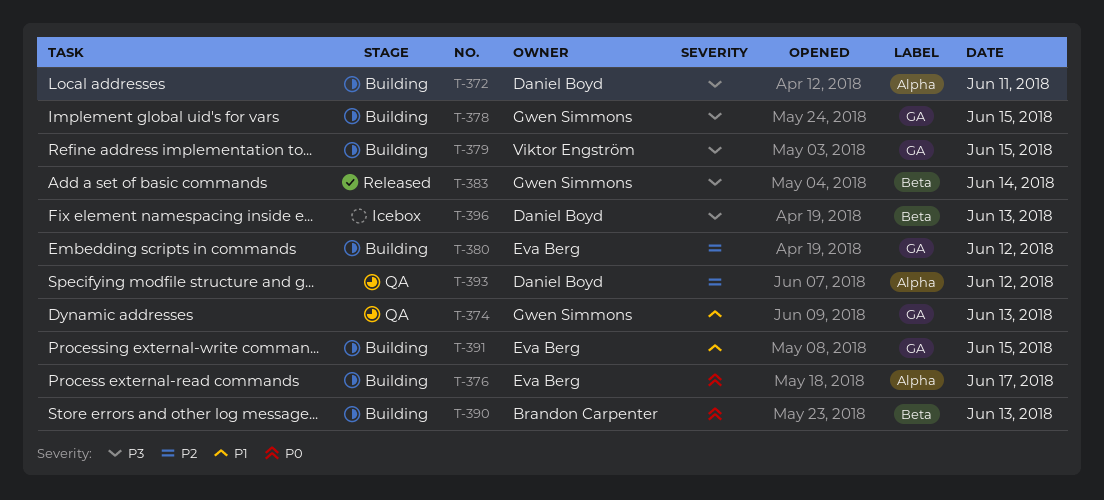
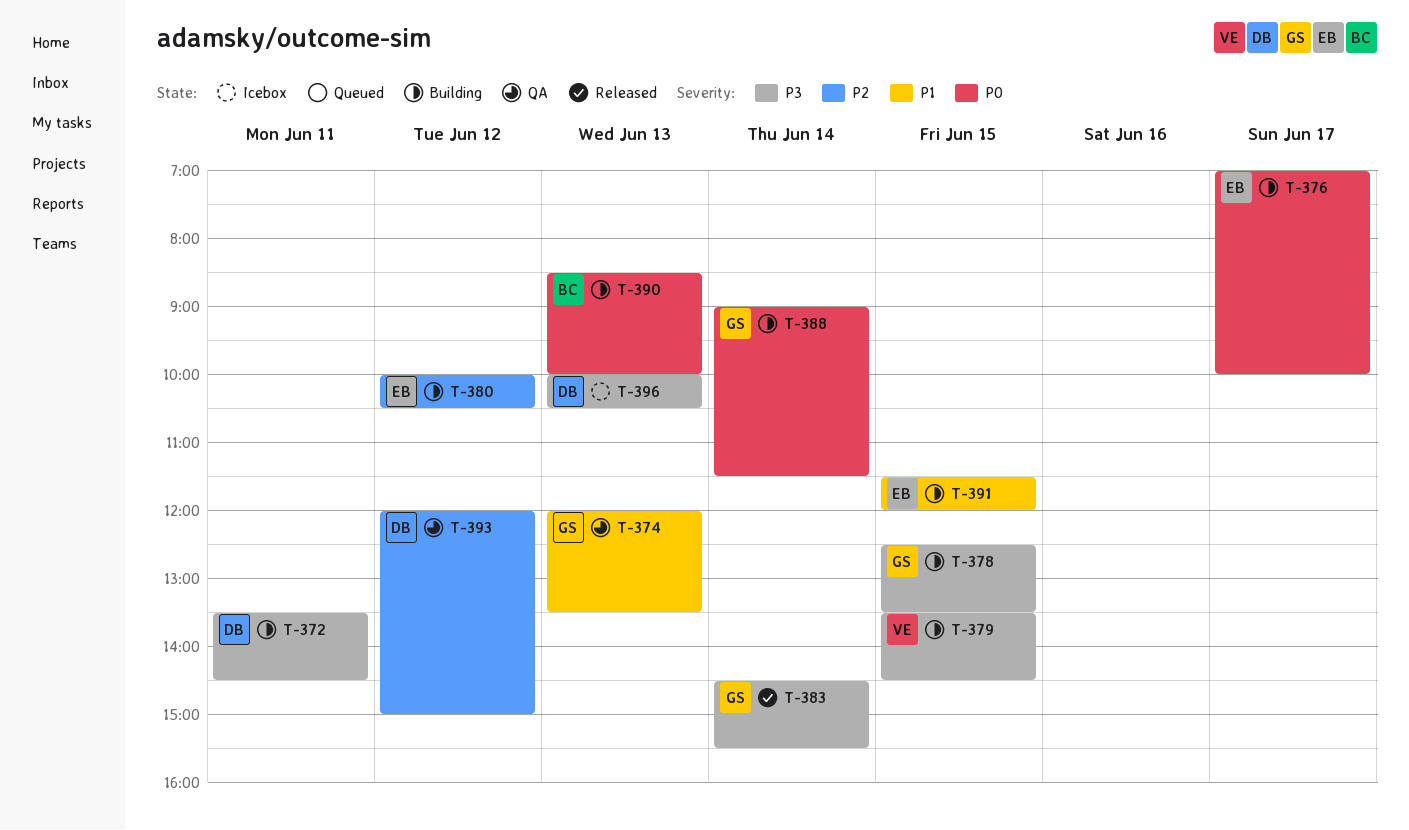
T-388: none -> present

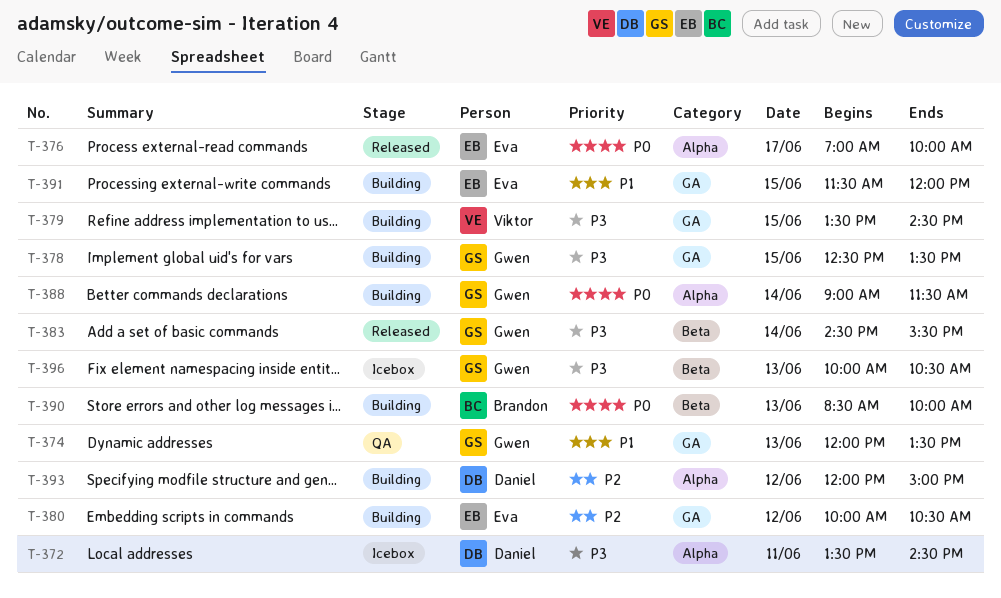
T-372, status: Building -> Icebox
T-376, status: Building -> Released
T-393, status: QA -> Building
T-396, owner: Daniel -> Gwen

